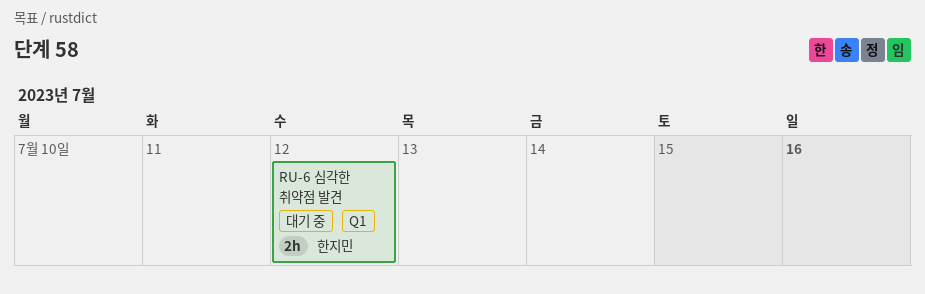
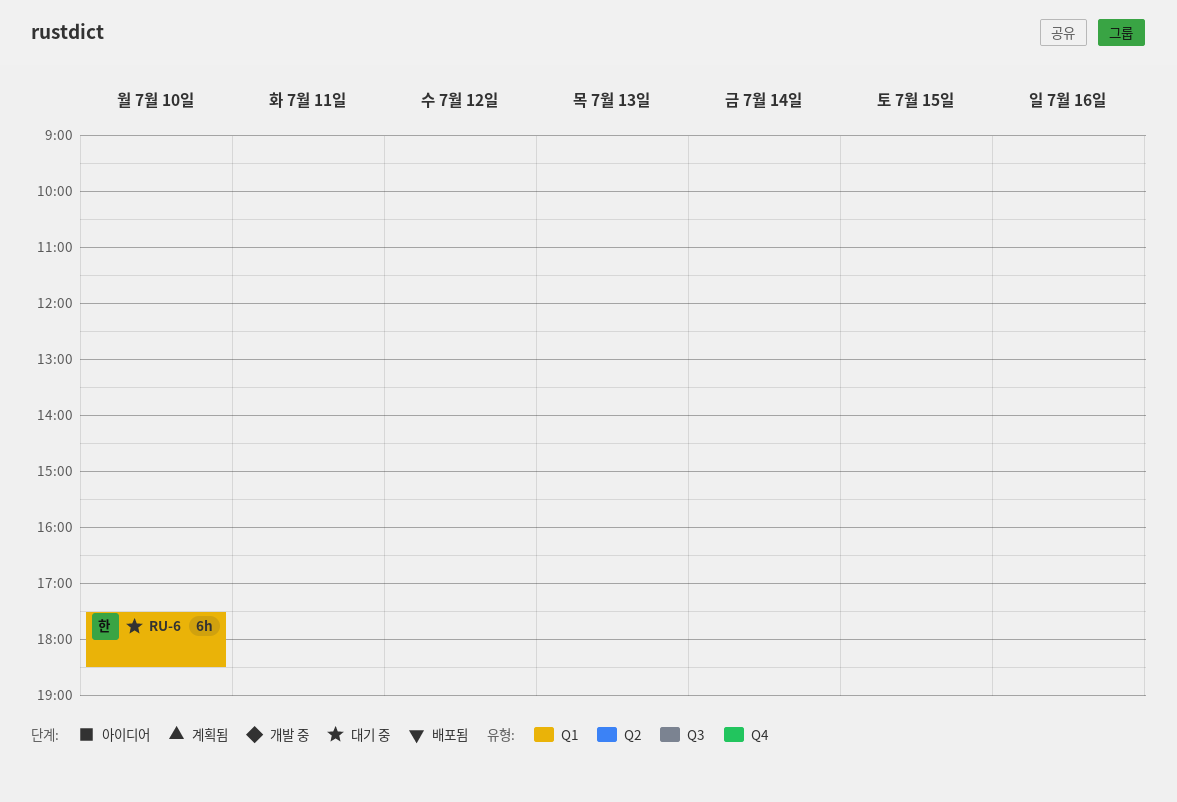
RU-6, estimate: 2h -> 6h
RU-6, day: Jul 12 -> Jul 10

